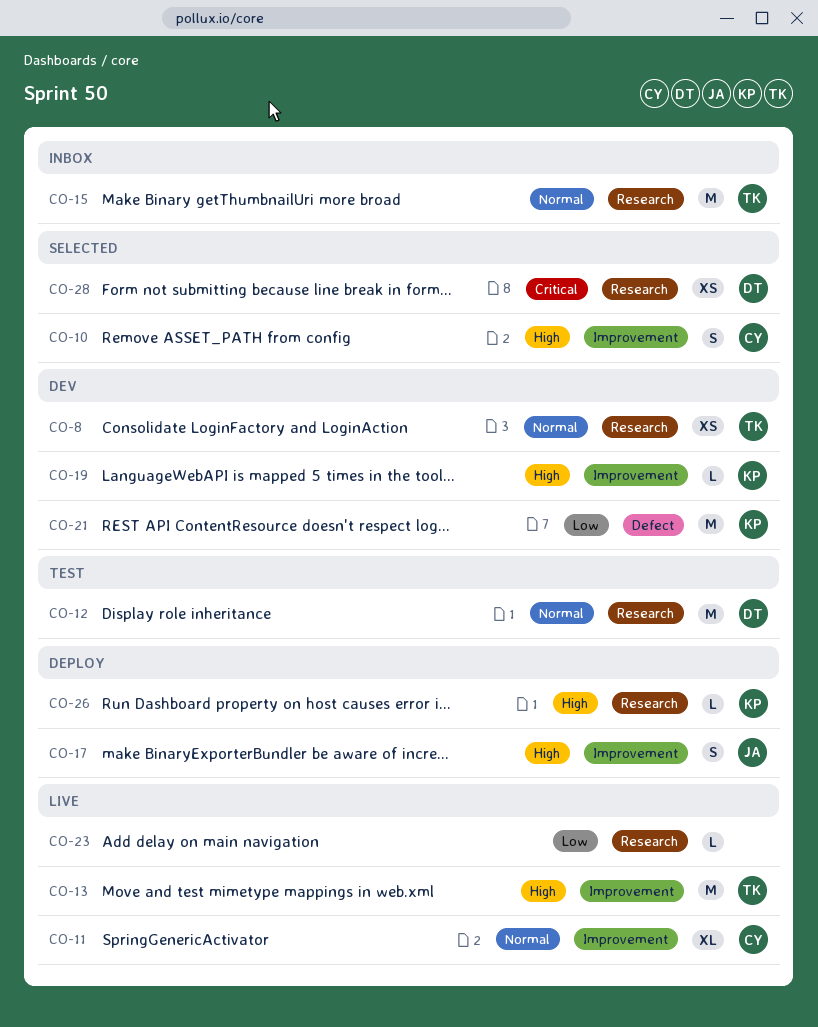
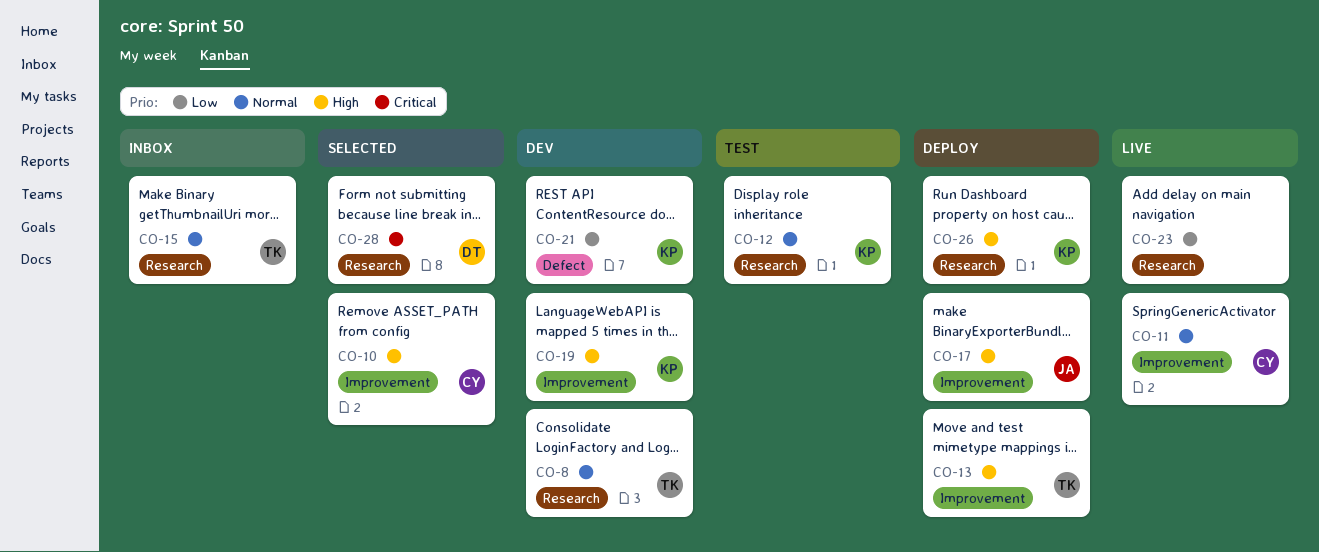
CO-12, owner: DT -> KP
CO-13, status: Live -> Deploy

